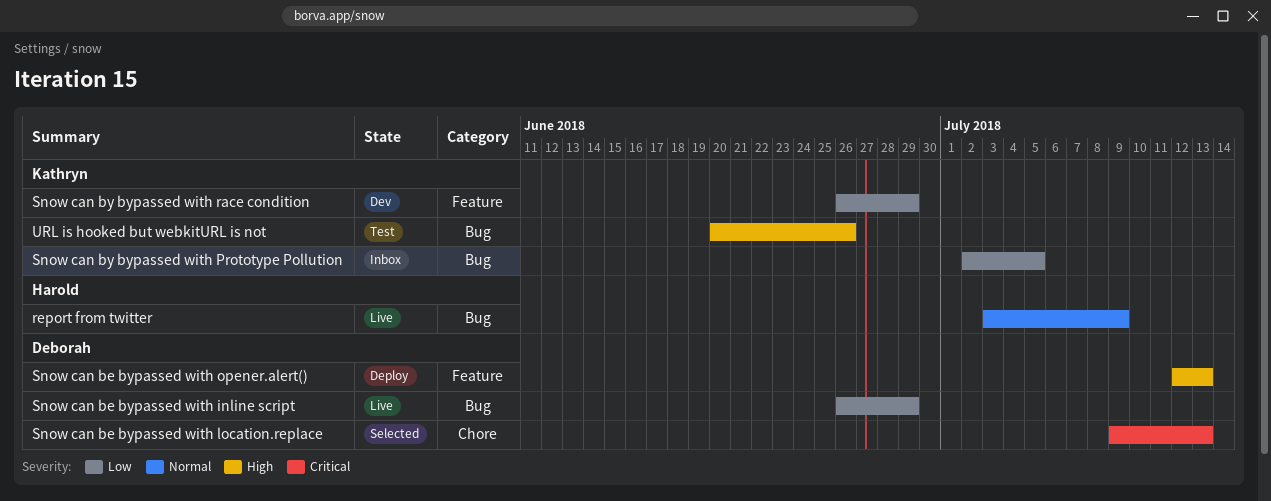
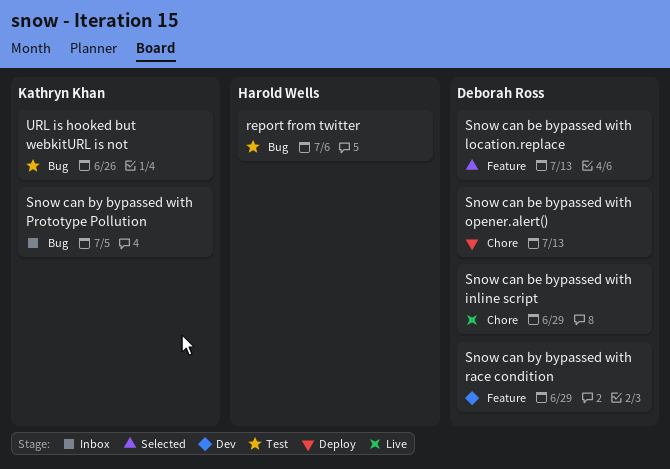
report from twitter, status: Live -> Test
report from twitter, due: Jul 9 -> Jul 6
Snow can be bypassed with inline script, label: Bug -> Chore
Snow can be bypassed with location.replace, label: Chore -> Feature
Snow can be bypassed with opener.alert(), label: Feature -> Chore
Snow can by bypassed with race condition, owner: Kathryn Khan -> Deborah Ross

